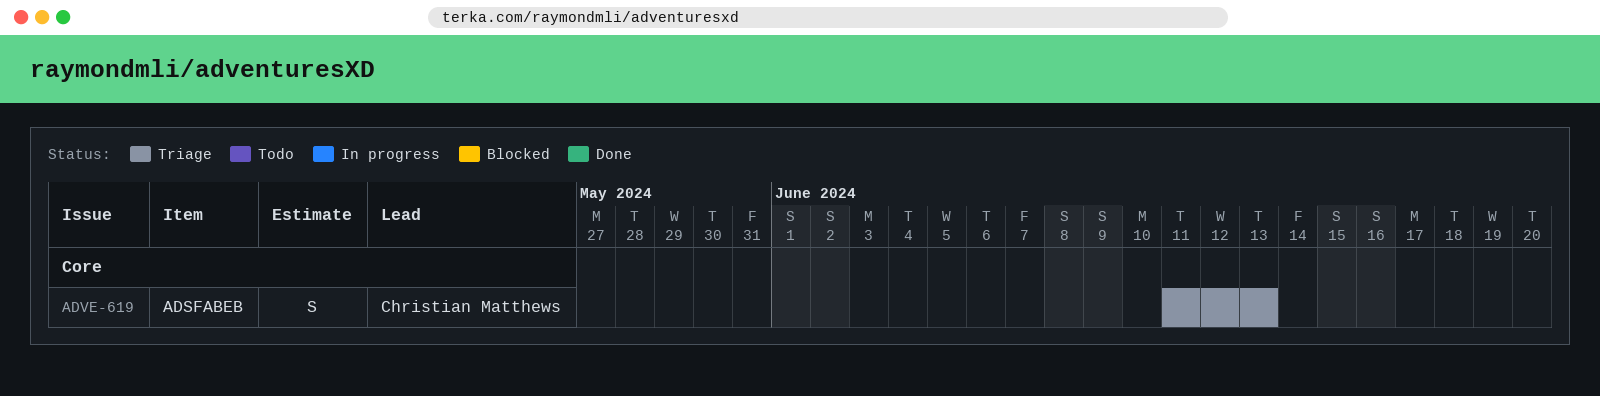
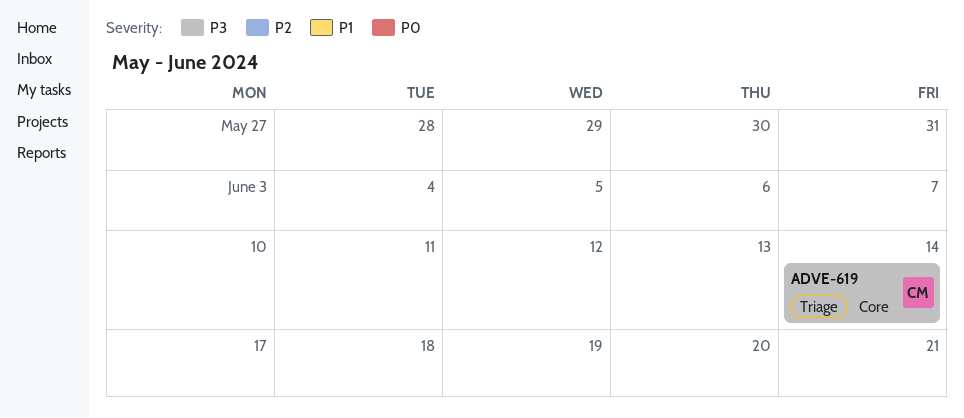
ADVE-619, due: Jun 13 -> Jun 14

